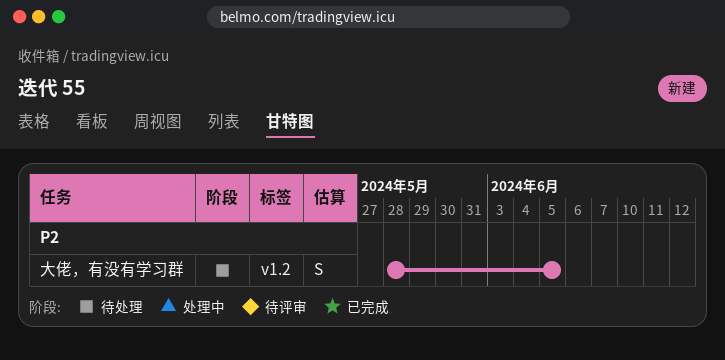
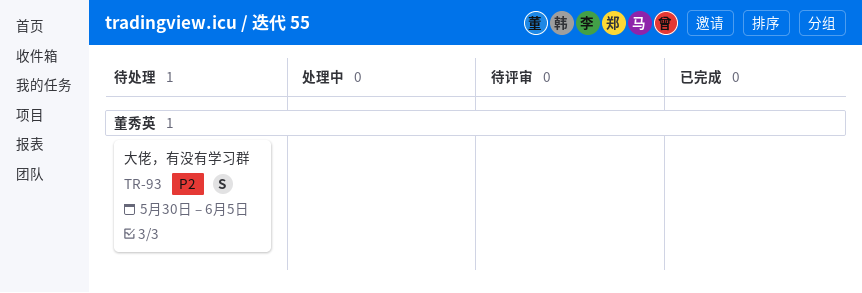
大佬，有没有学习群, start: May 28 -> May 30

